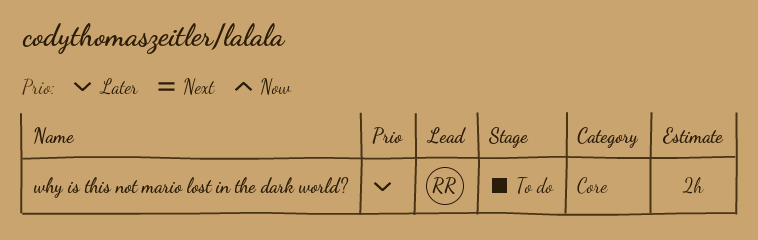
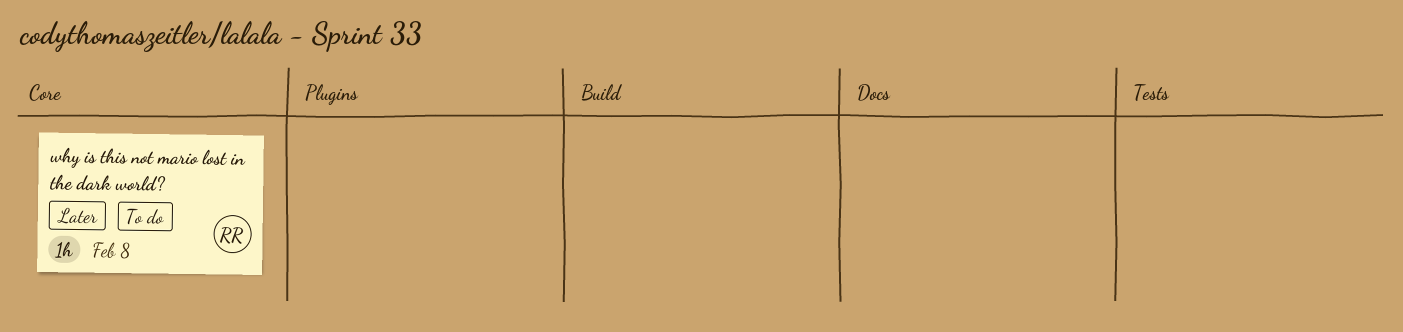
why is this not mario lost in the dark world?, estimate: 2h -> 1h

